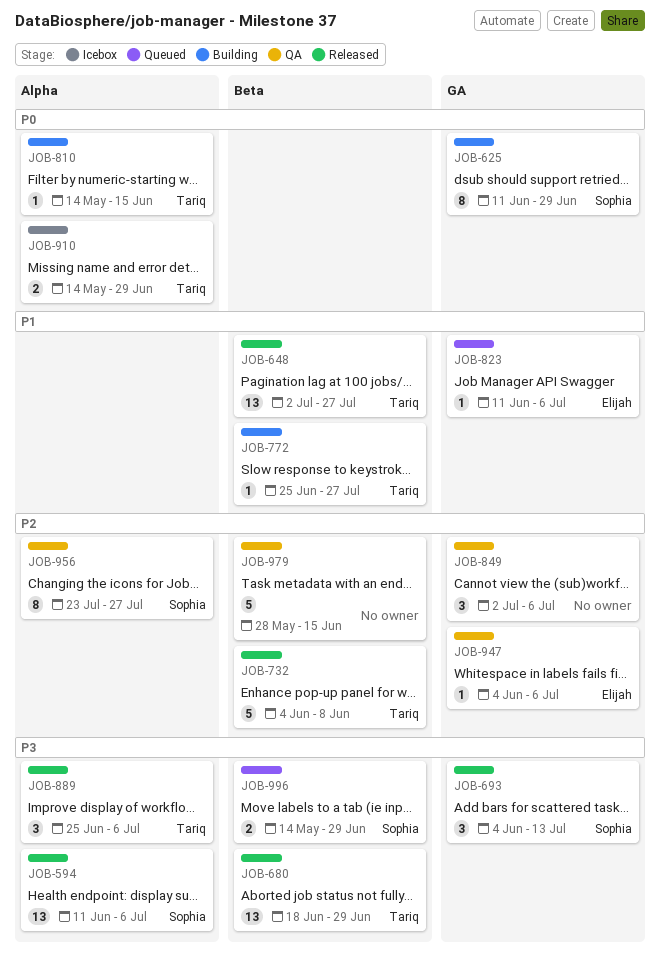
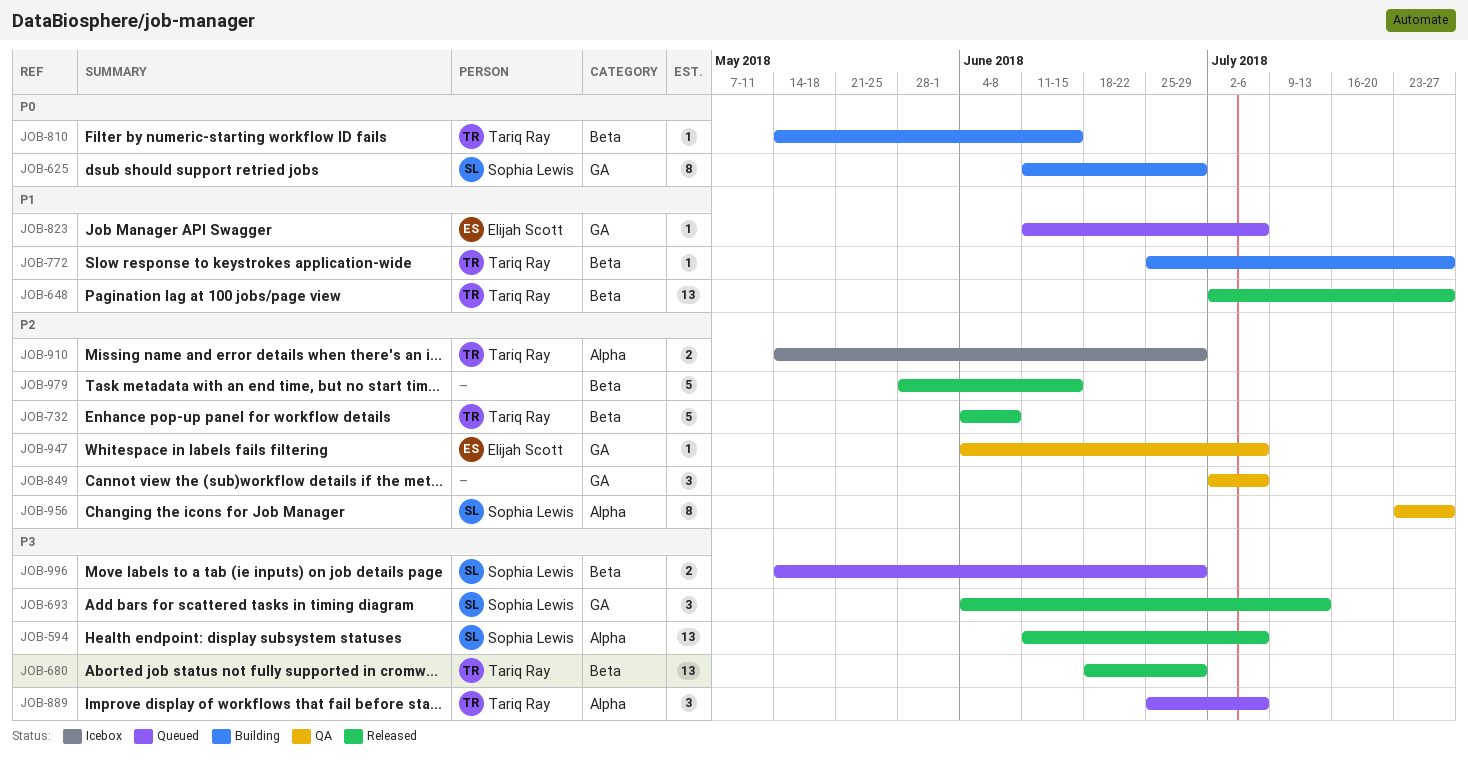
JOB-810, label: Alpha -> Beta
JOB-889, status: Released -> Queued
JOB-910, priority: P0 -> P2
JOB-979, status: QA -> Released

